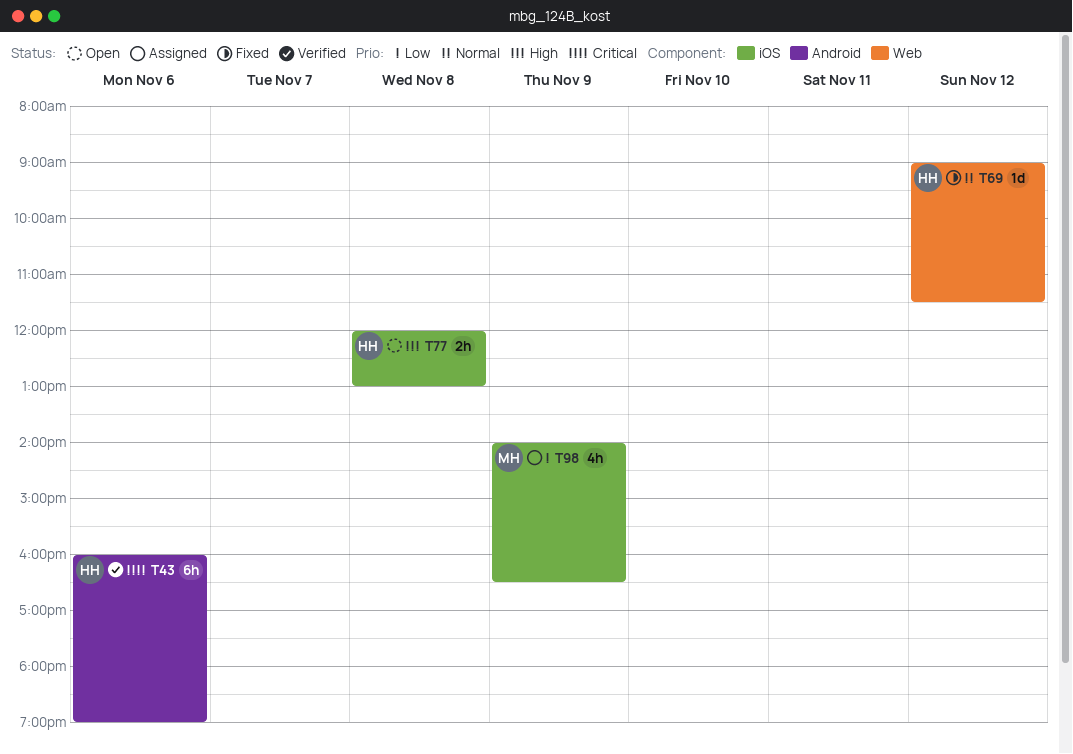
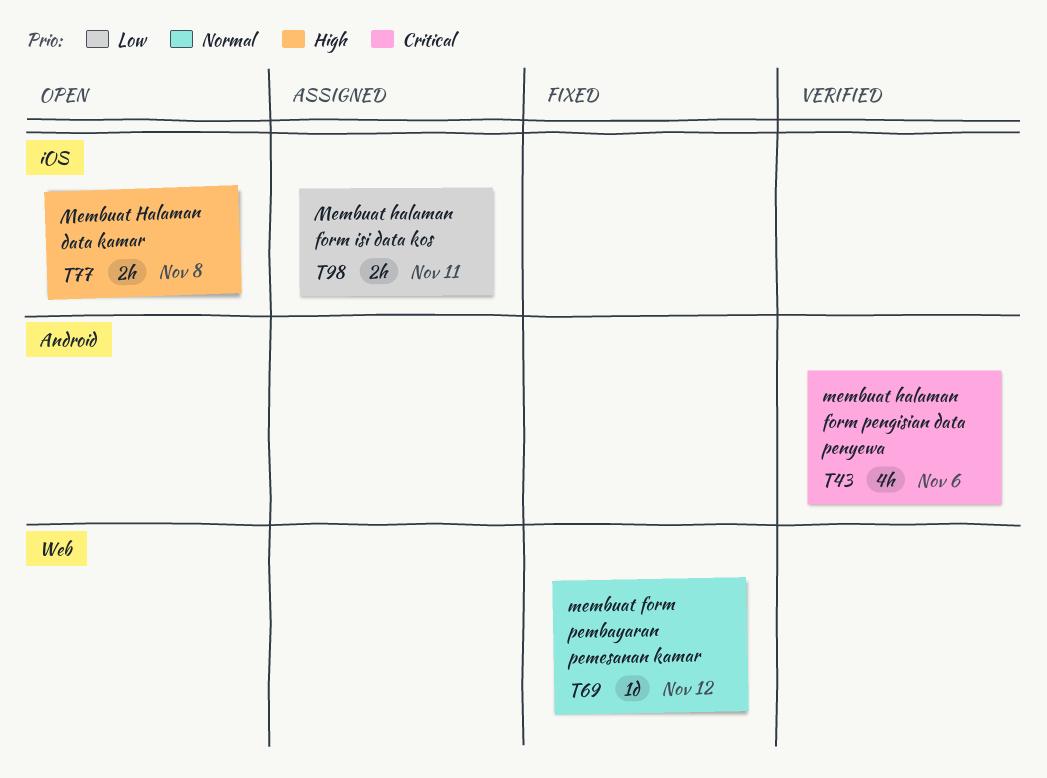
T43, estimate: 6h -> 4h
T98, estimate: 4h -> 2h
T98, day: Nov 9 -> Nov 11

